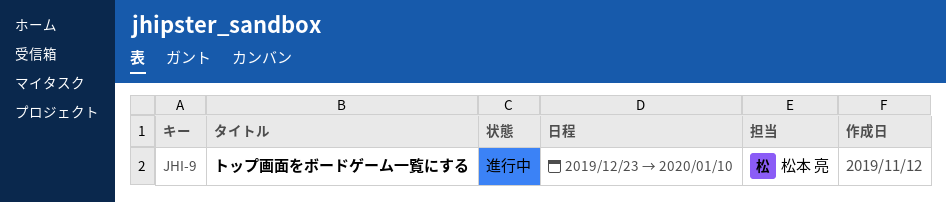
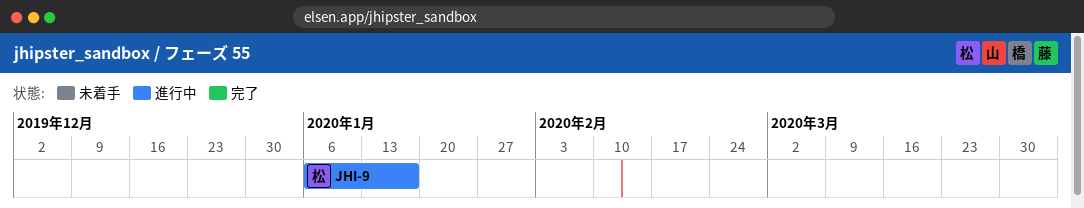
JHI-9, start: Dec 23 -> Jan 6
JHI-9, due: Jan 10 -> Jan 17

